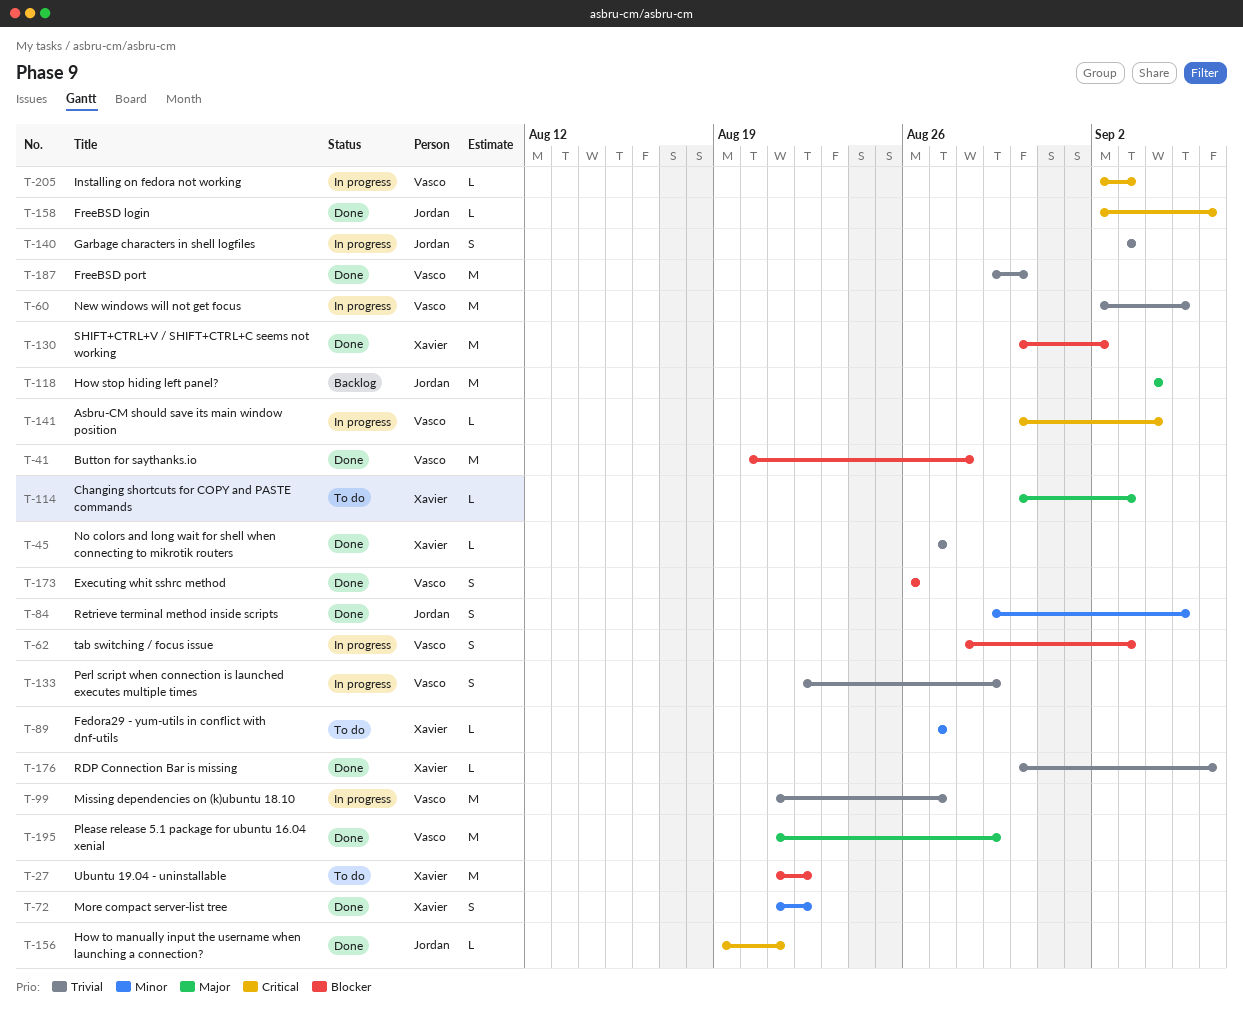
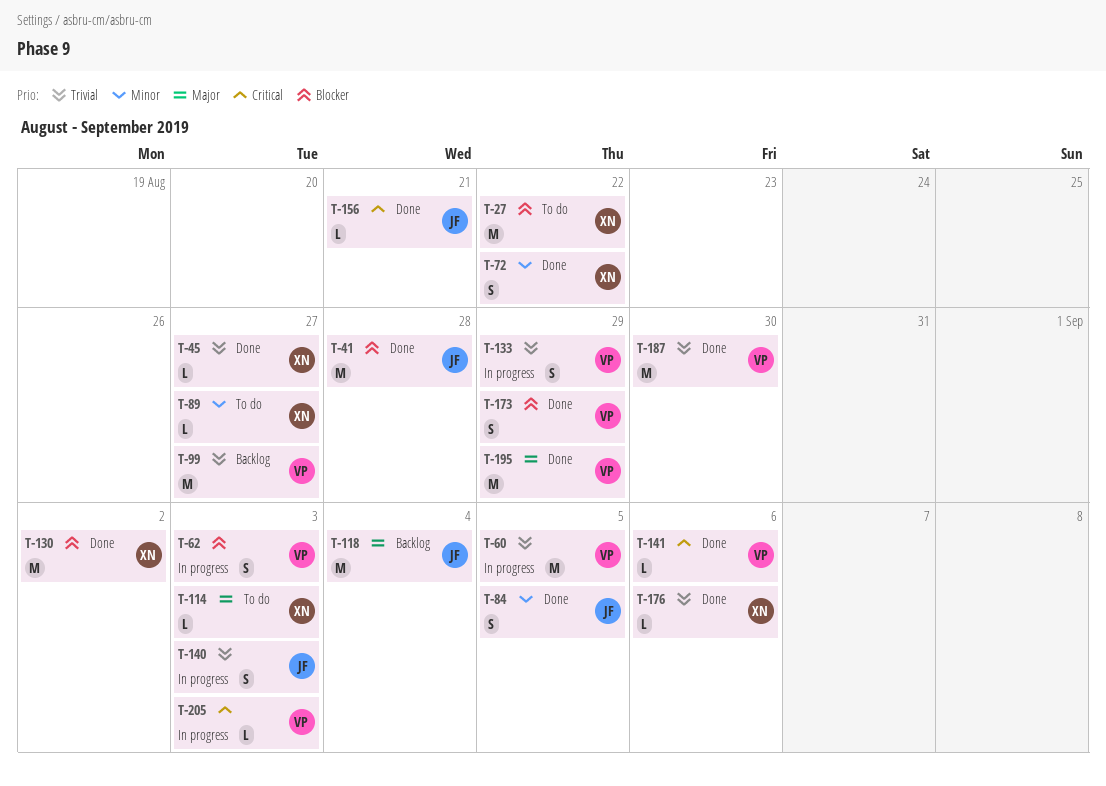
T-41, owner: Vasco -> Jordan
T-99, status: In progress -> Backlog
T-141, status: In progress -> Done
T-141, due: Sep 4 -> Sep 6
T-158: present -> none
T-173, due: Aug 26 -> Aug 29

